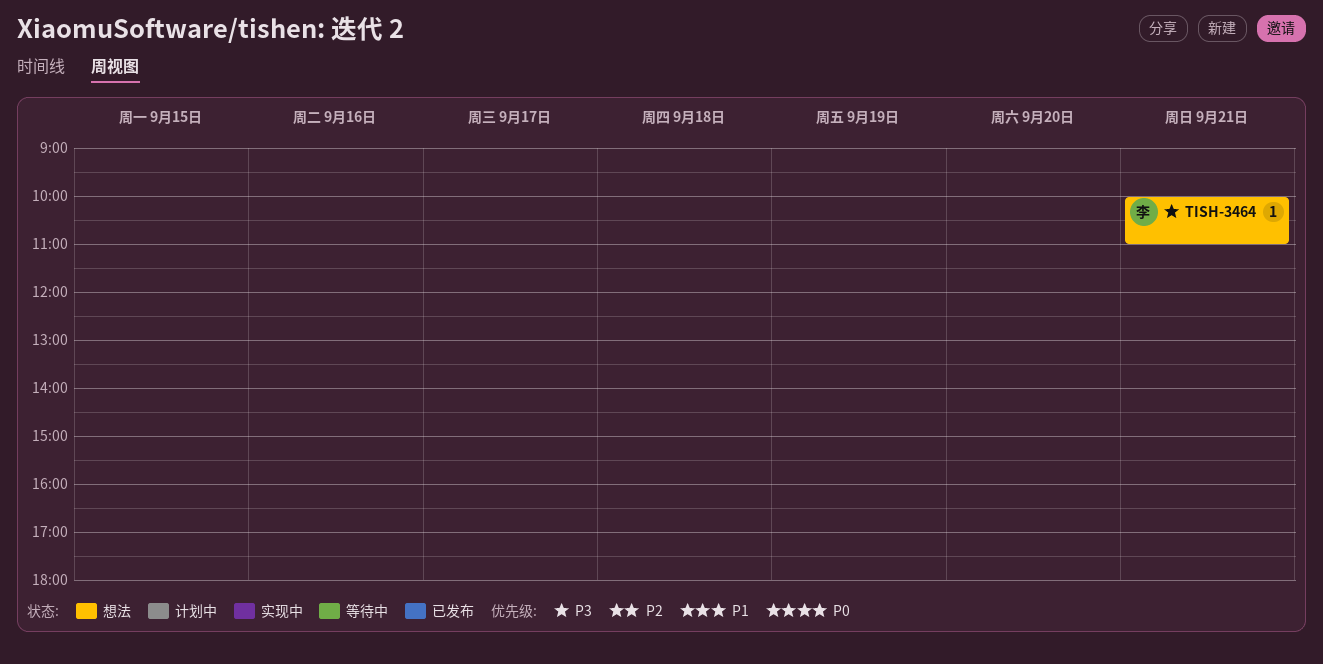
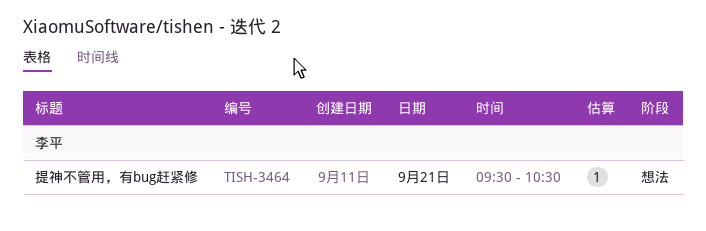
TISH-3464, begins: 10:00 -> 09:30
TISH-3464, ends: 11:00 -> 10:30

